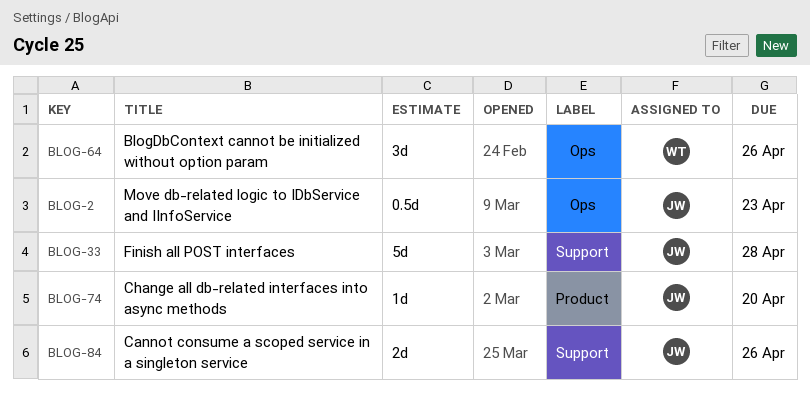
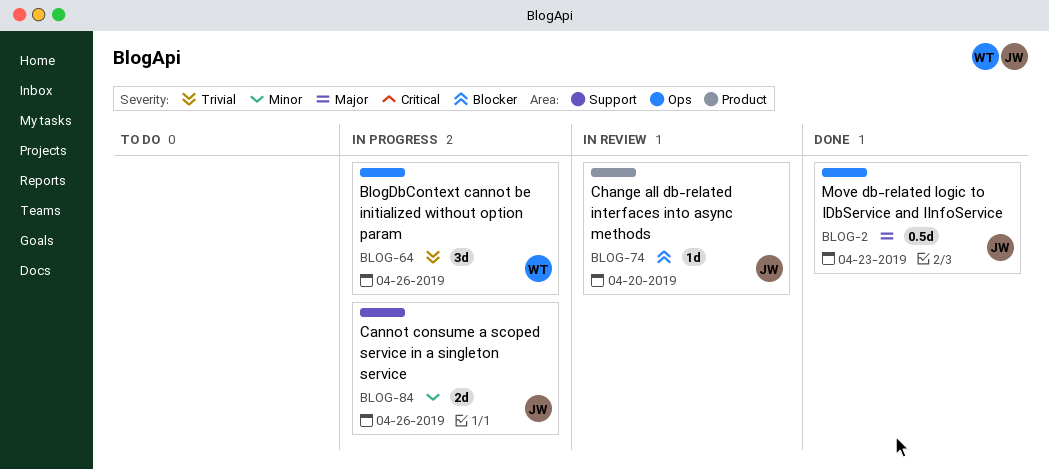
BLOG-33: present -> none

